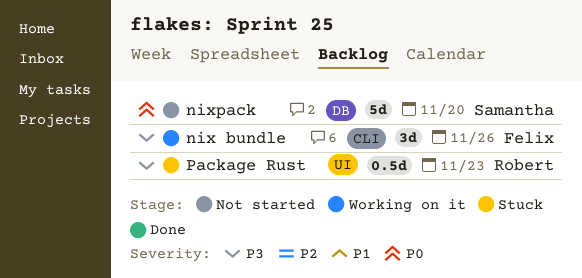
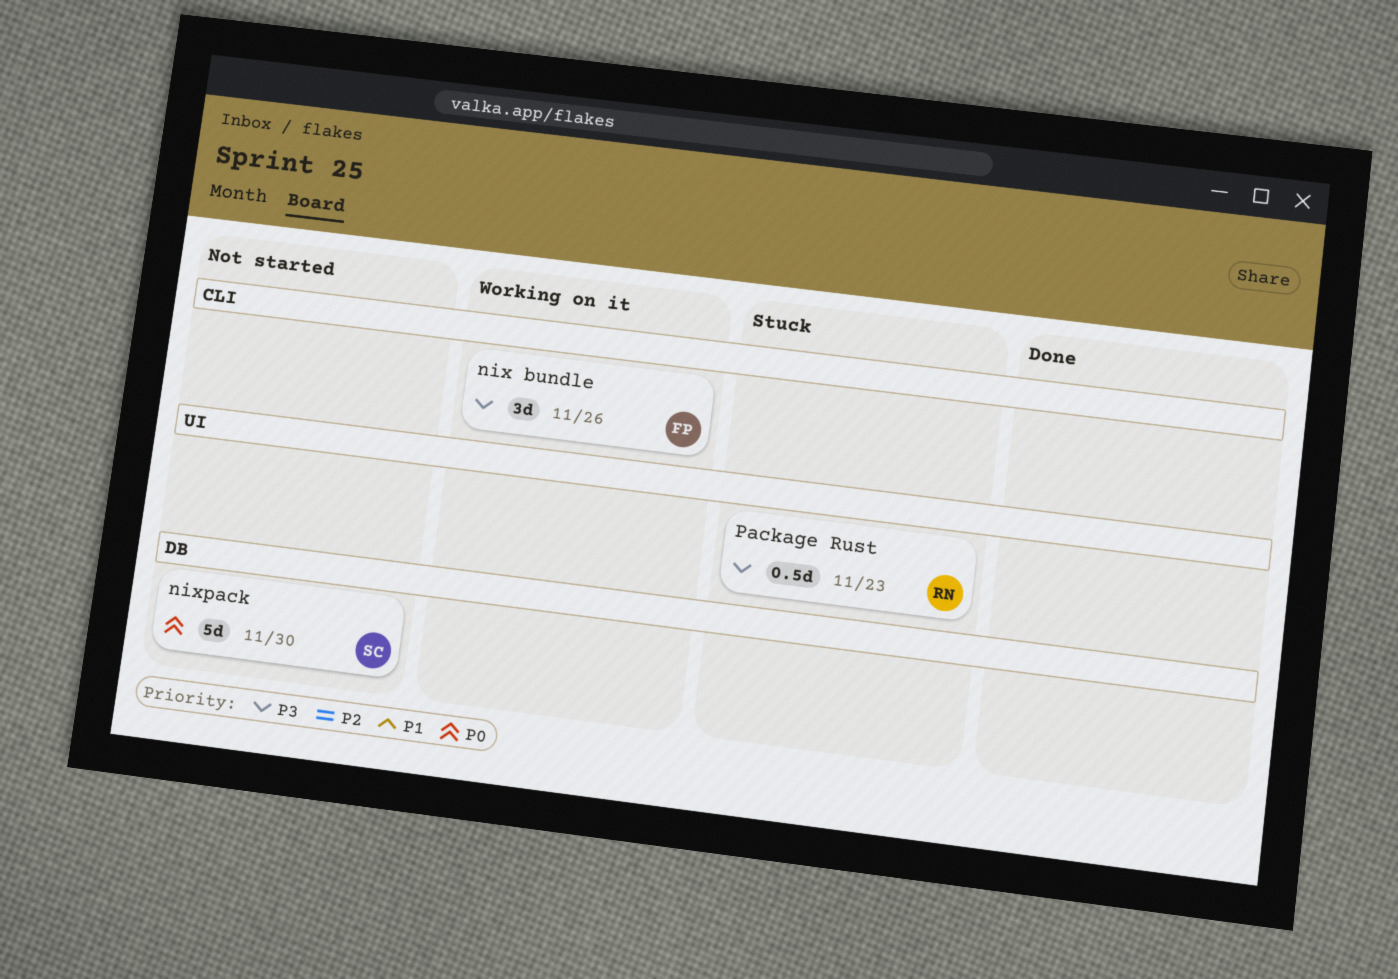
nixpack, due: Nov 20 -> Nov 30

